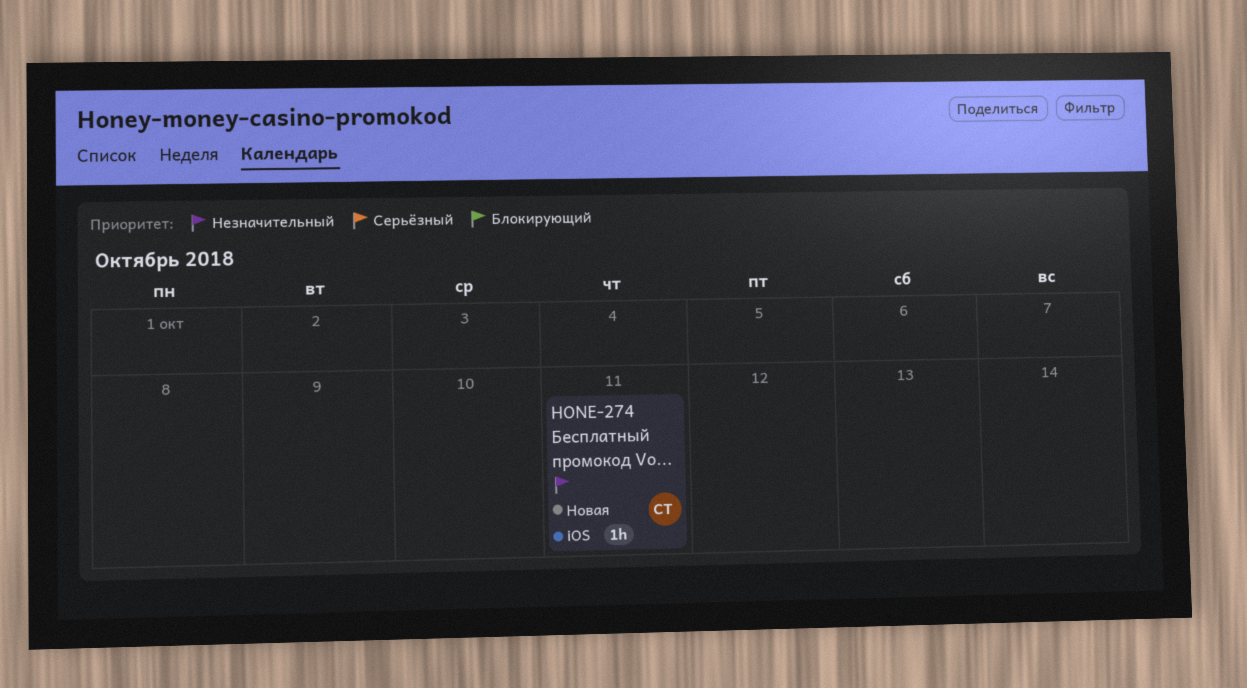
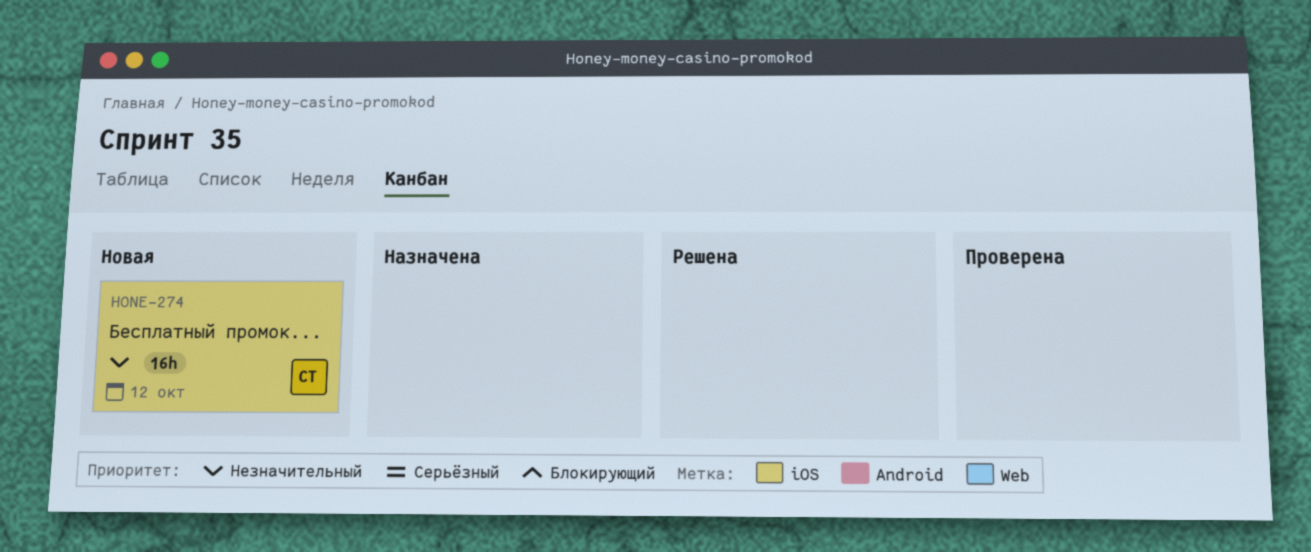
HONE-274, estimate: 1h -> 16h
HONE-274, due: Oct 11 -> Oct 12

